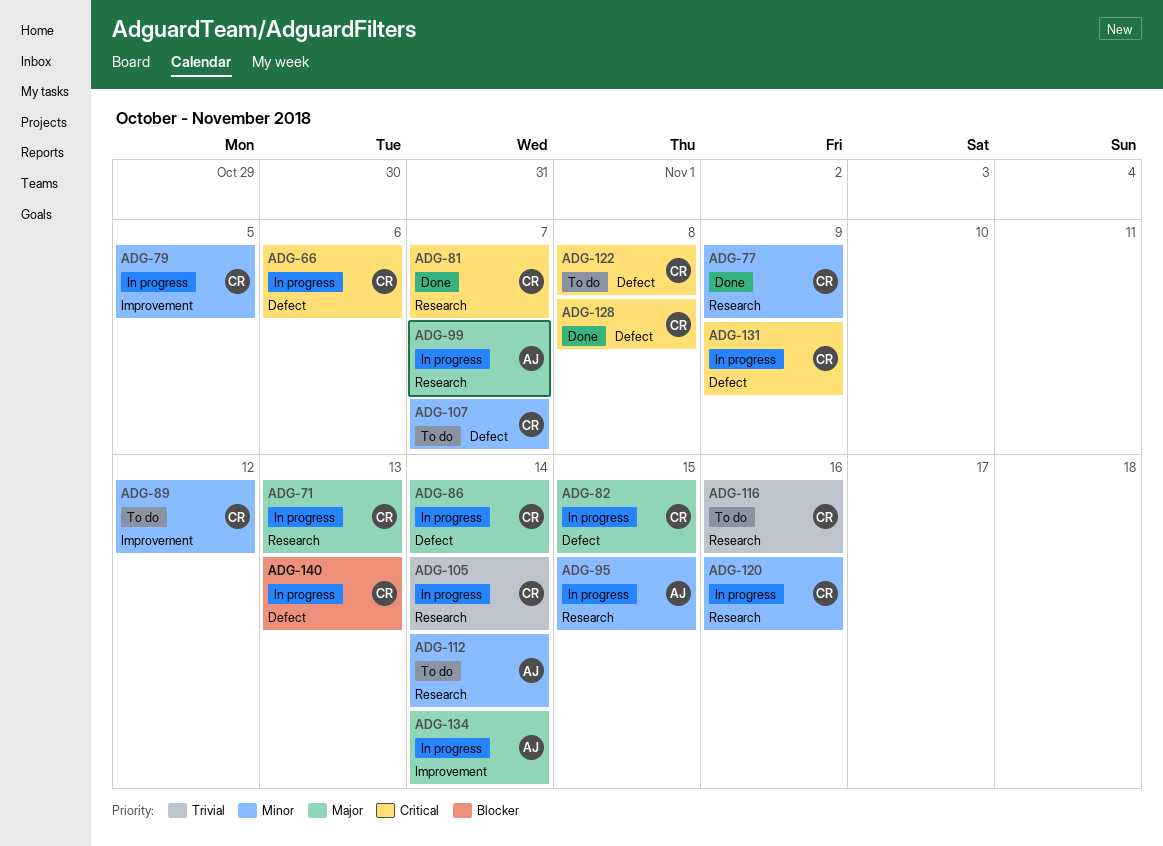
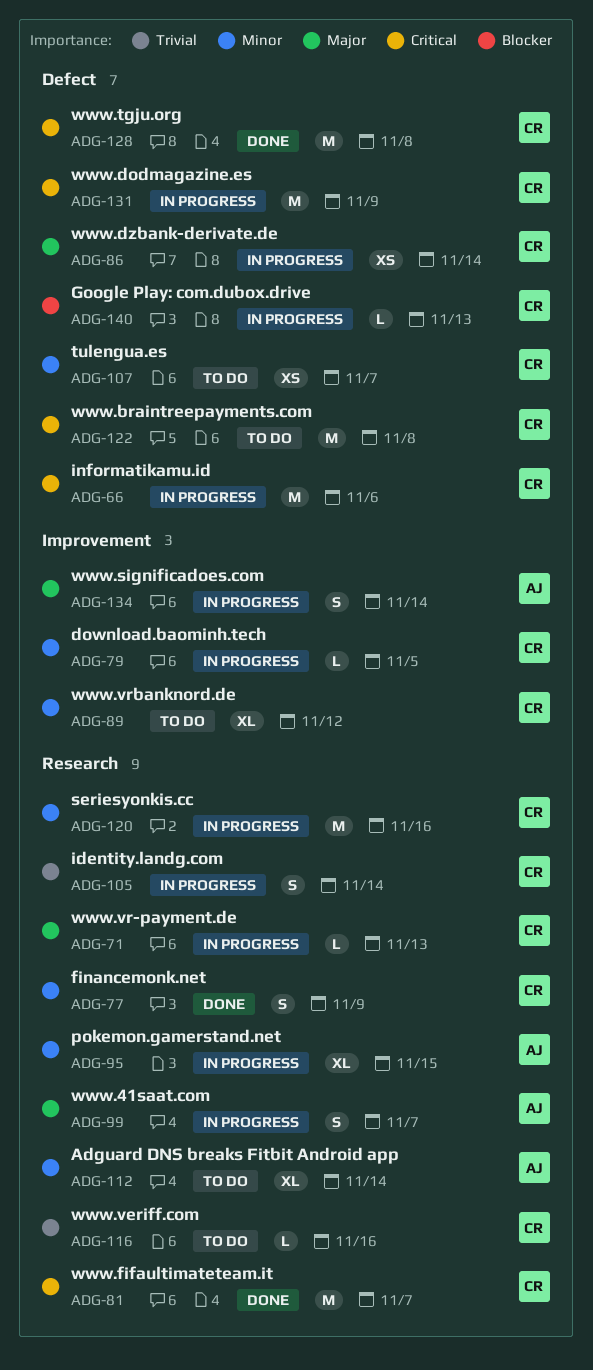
ADG-82: present -> none

